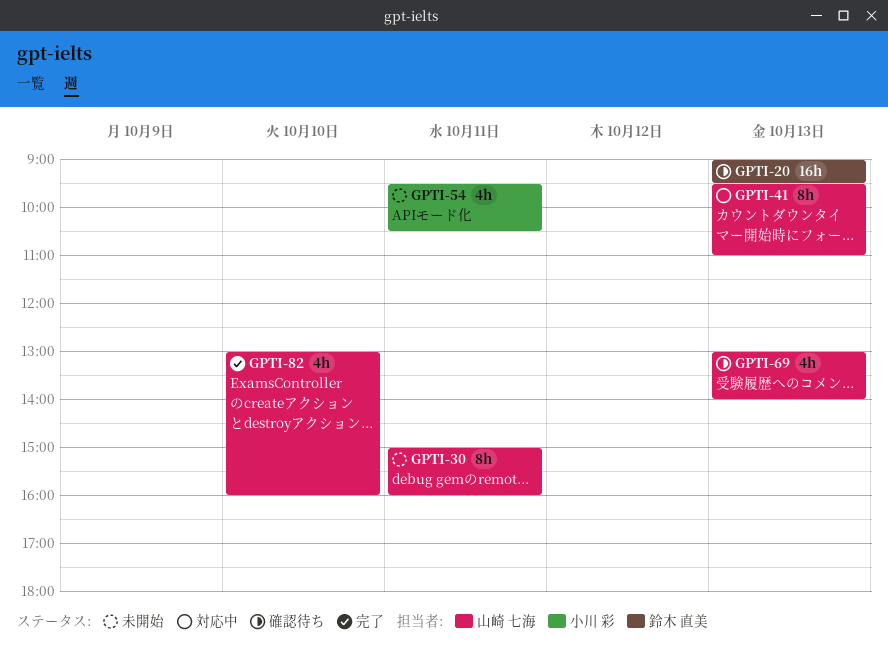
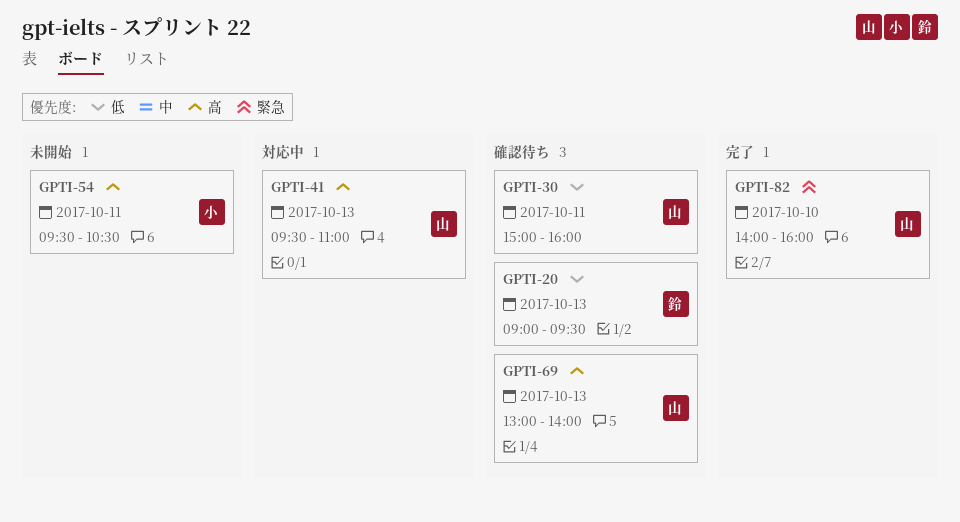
GPTI-30, status: 未開始 -> 確認待ち
GPTI-82, begins: 13:00 -> 14:00

